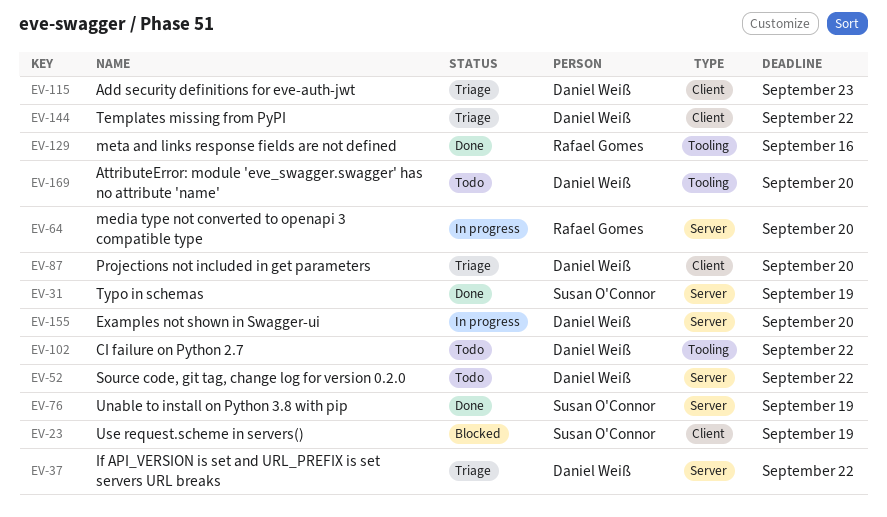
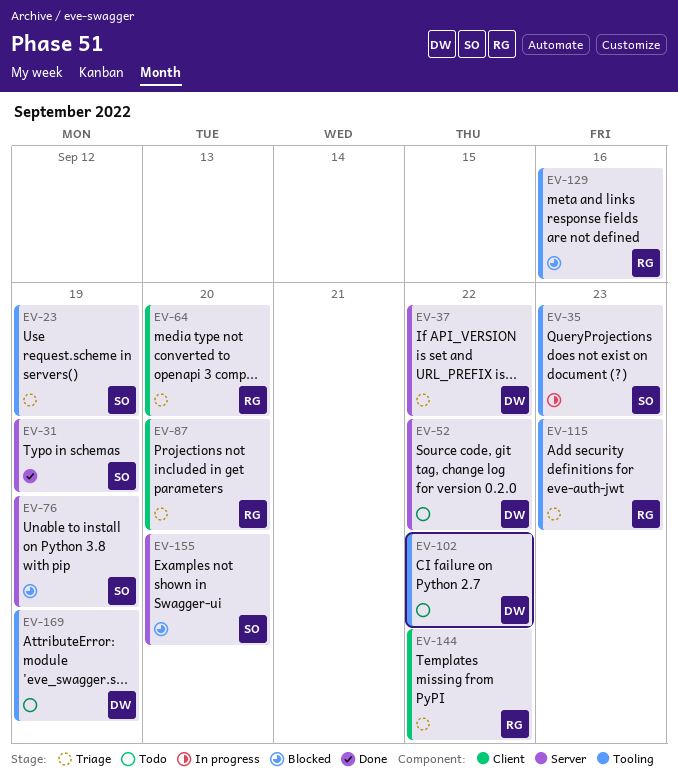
EV-23, status: Blocked -> Triage
EV-23, label: Client -> Tooling
EV-35: none -> present
EV-64, status: In progress -> Triage
EV-64, label: Server -> Client
EV-76, status: Done -> Blocked
EV-87, owner: Daniel Weiß -> Rafael Gomes
EV-115, owner: Daniel Weiß -> Rafael Gomes
EV-115, label: Client -> Tooling
EV-129, status: Done -> Blocked
EV-144, owner: Daniel Weiß -> Rafael Gomes
EV-155, status: In progress -> Blocked
EV-155, owner: Daniel Weiß -> Susan O'Connor
EV-169, due: Sep 20 -> Sep 19

